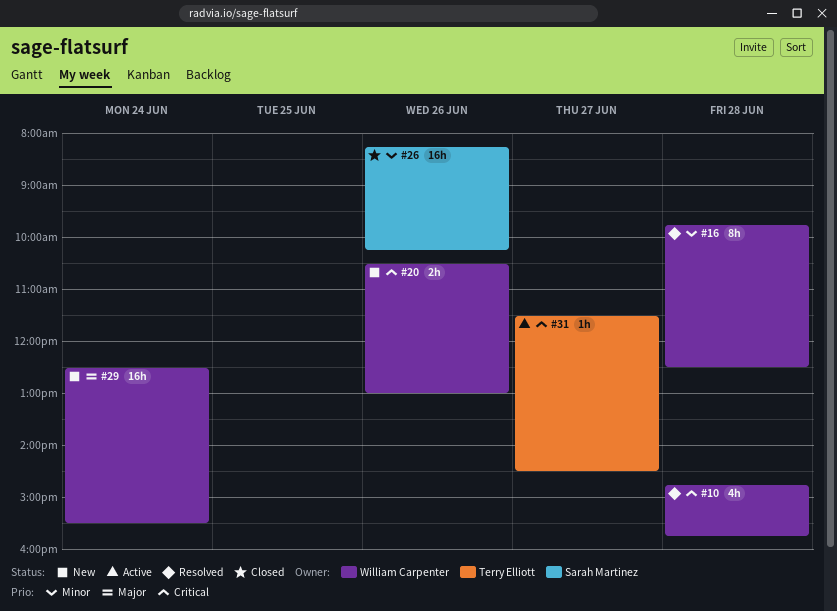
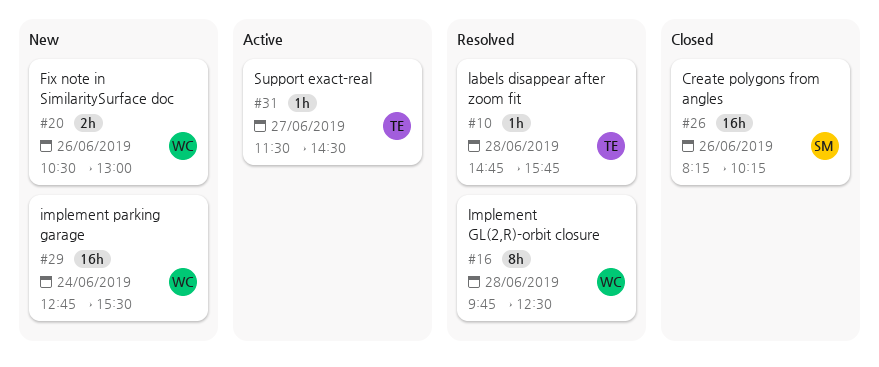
#10, owner: William Carpenter -> Terry Elliott
#10, estimate: 4h -> 1h
#29, begins: 12:30 -> 12:45

